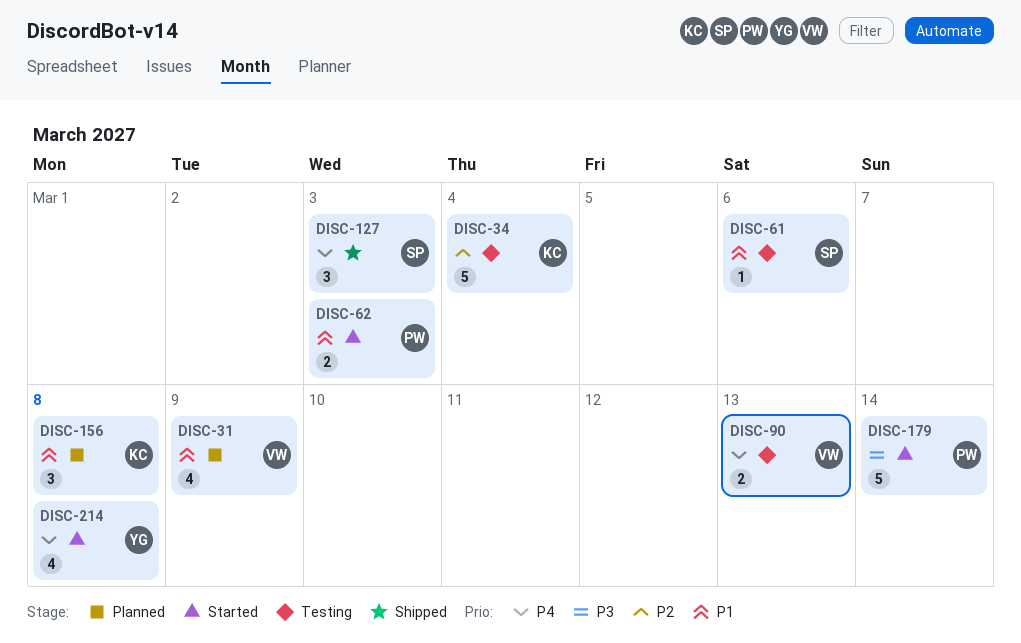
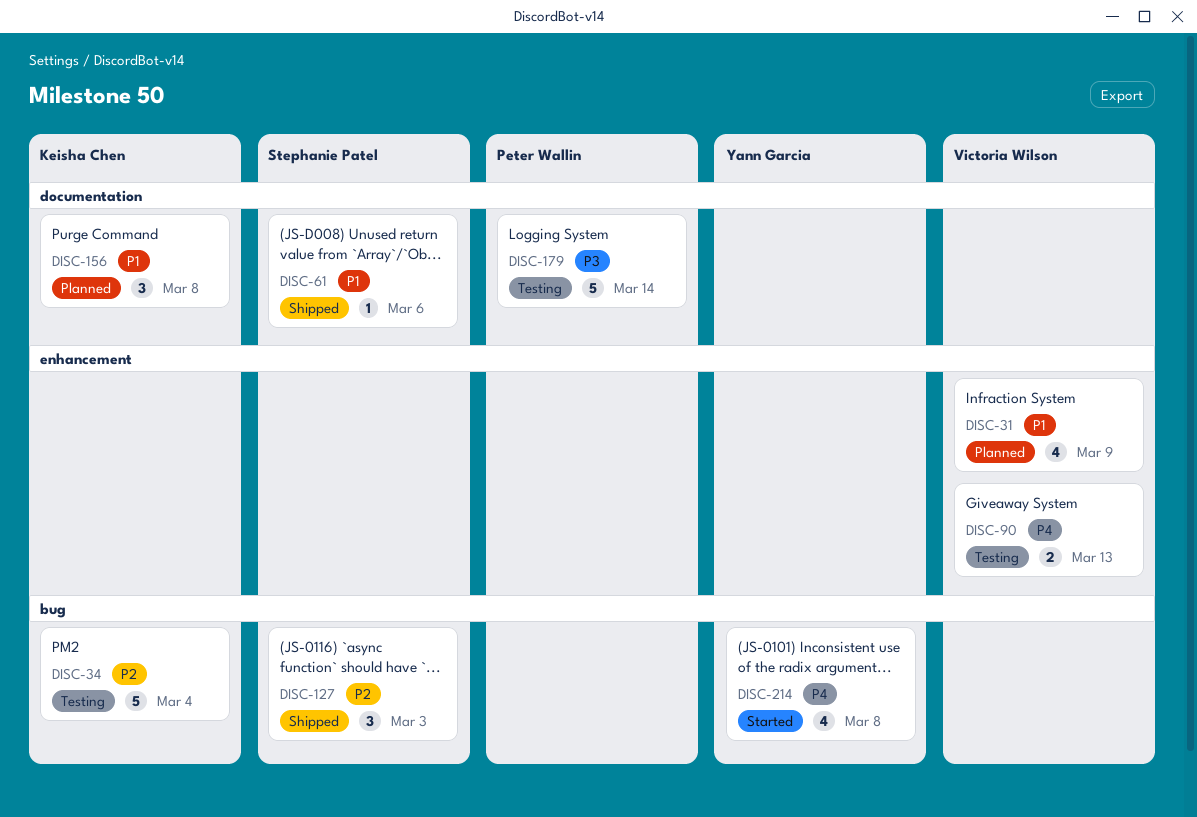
DISC-61, status: Testing -> Shipped
DISC-62: present -> none
DISC-127, priority: P4 -> P2
DISC-179, status: Started -> Testing

